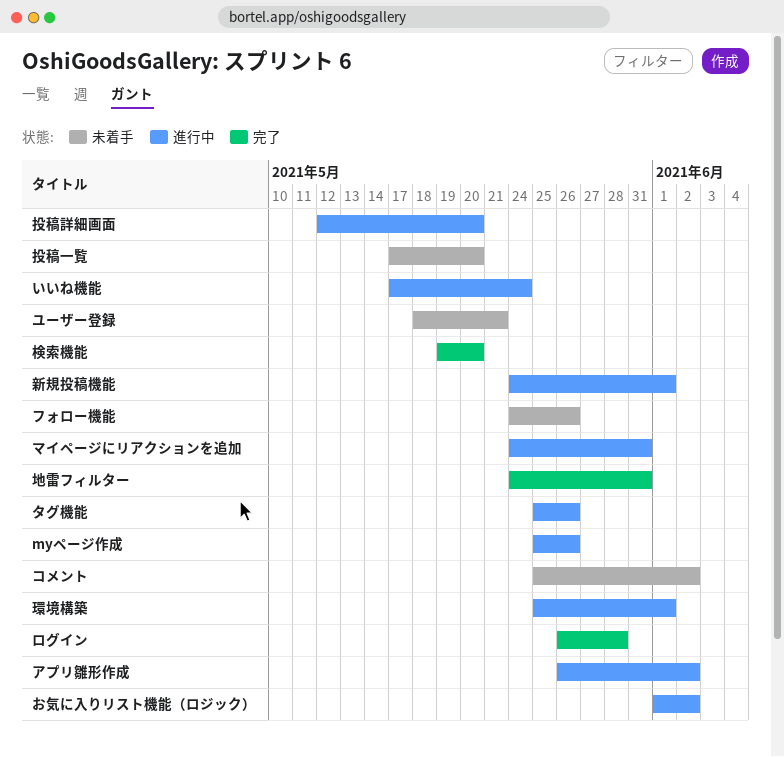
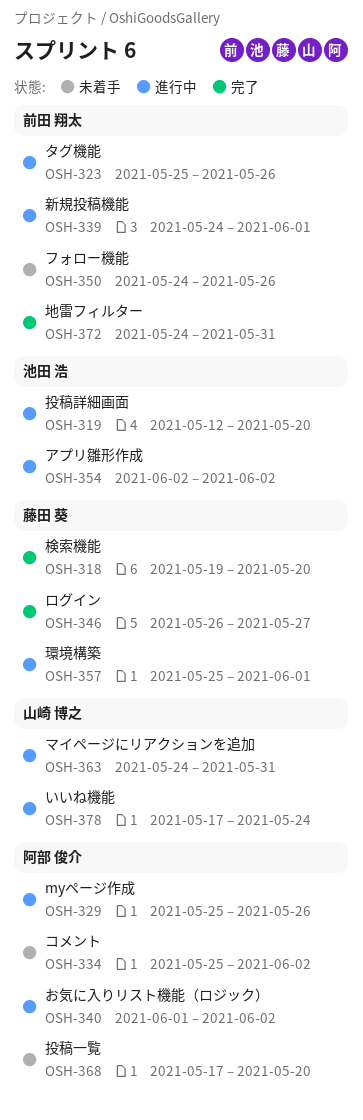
アプリ雛形作成, start: May 26 -> Jun 2
ユーザー登録: present -> none
ログイン, due: May 28 -> May 27

